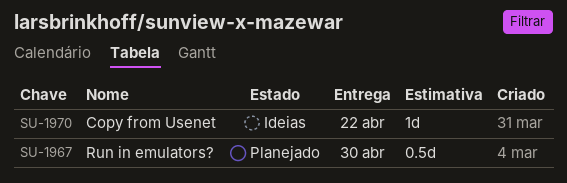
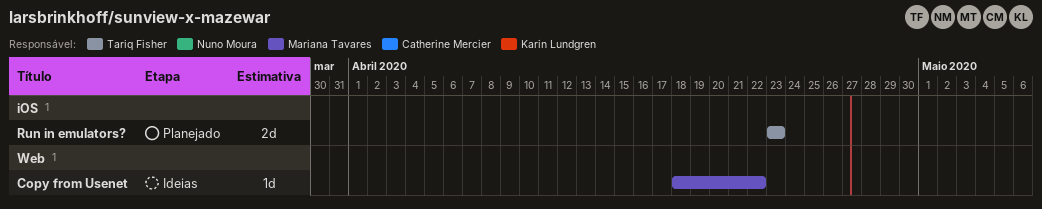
Run in emulators?, estimate: 0.5d -> 2d
Run in emulators?, due: Apr 30 -> Apr 23

